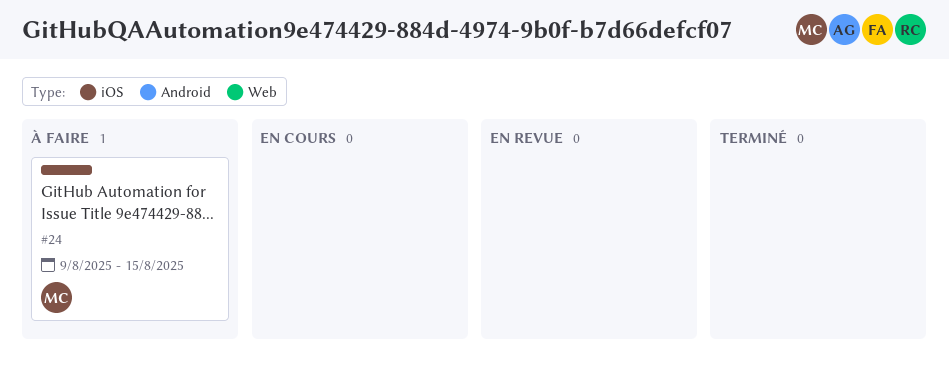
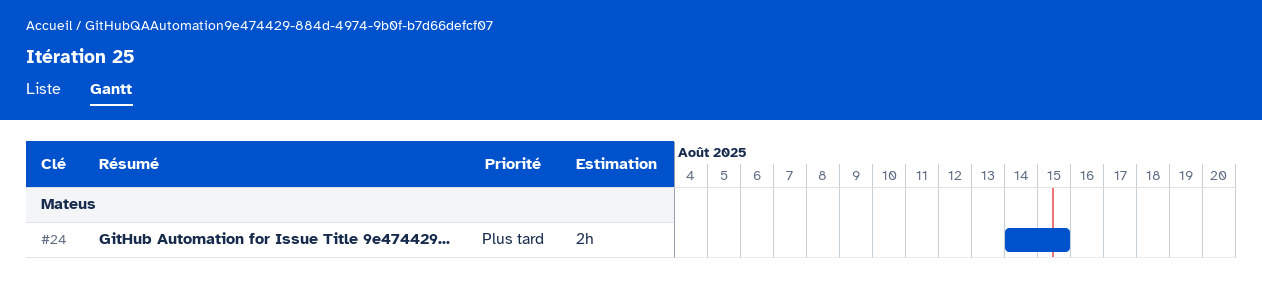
#24, start: Aug 9 -> Aug 14

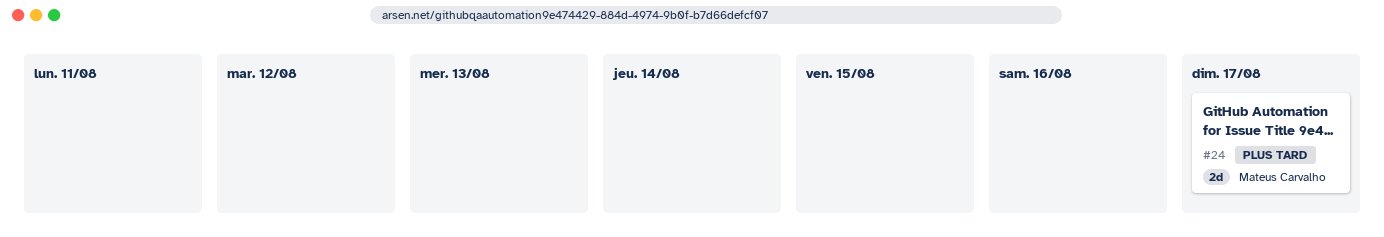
#24, estimate: 2h -> 2d
#24, due: Aug 15 -> Aug 17

